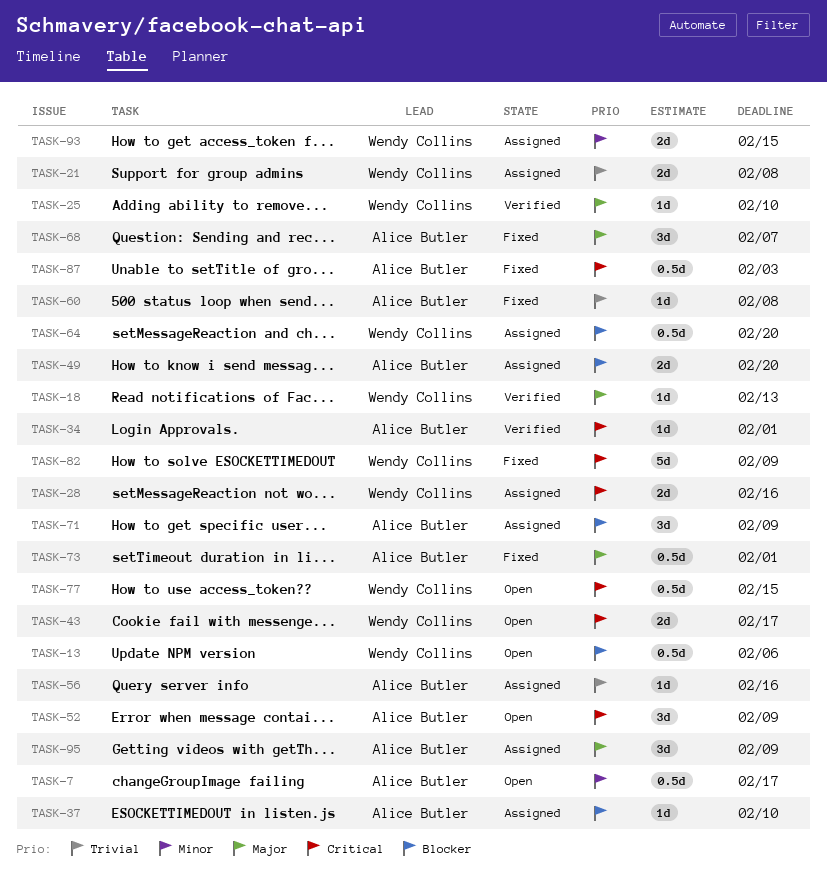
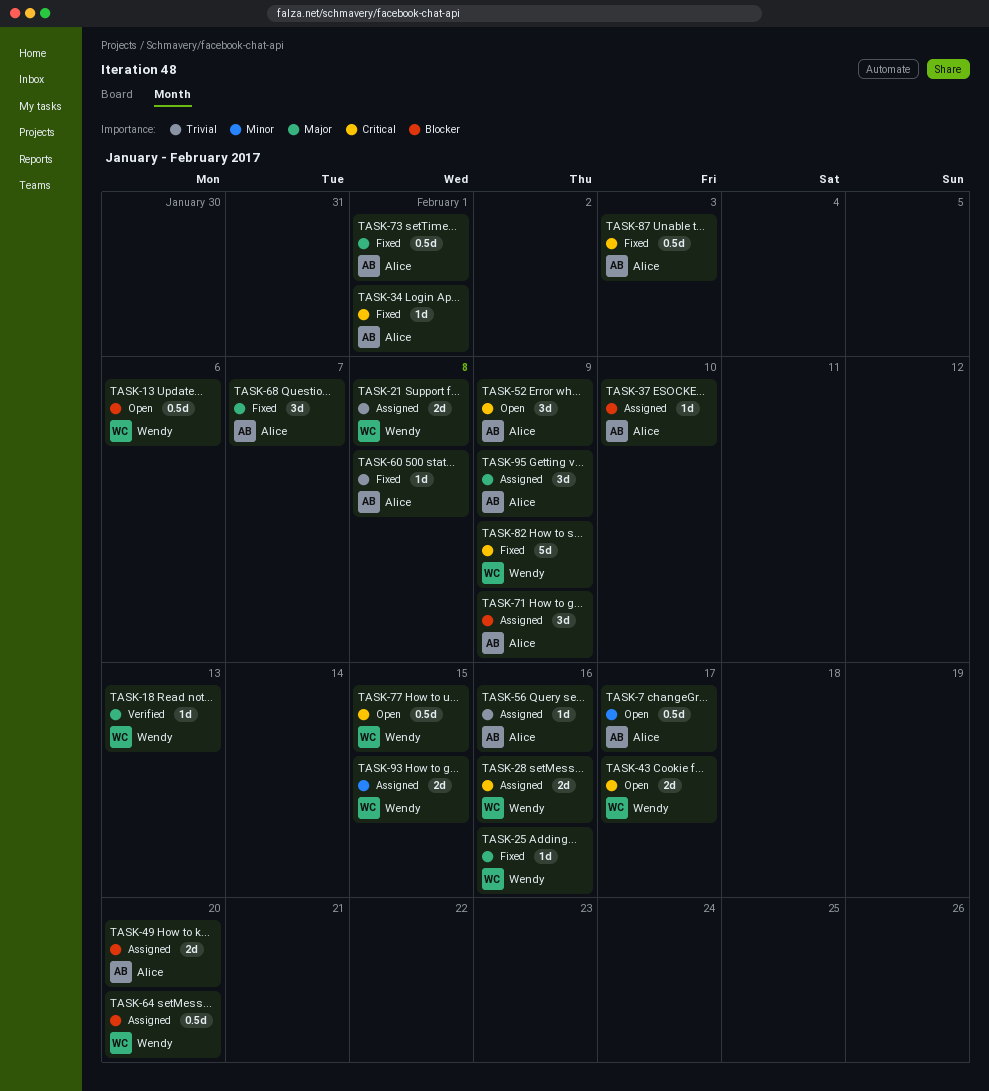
TASK-25, status: Verified -> Fixed
TASK-25, due: Feb 10 -> Feb 16
TASK-34, status: Verified -> Fixed

